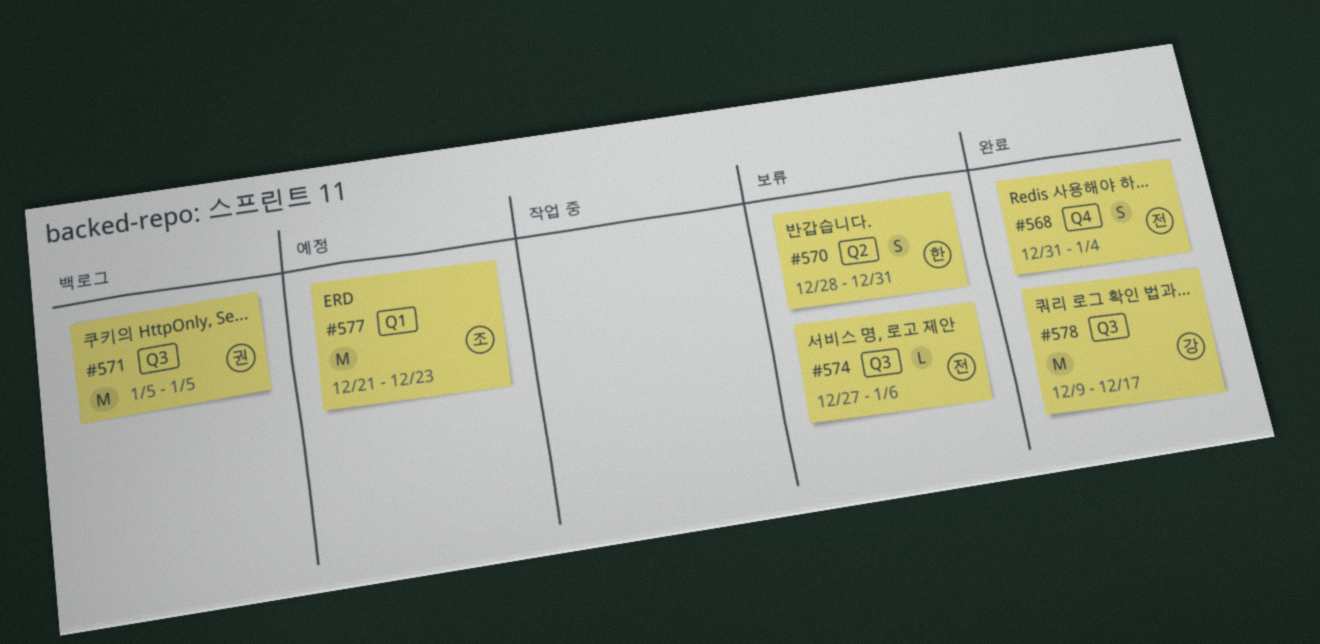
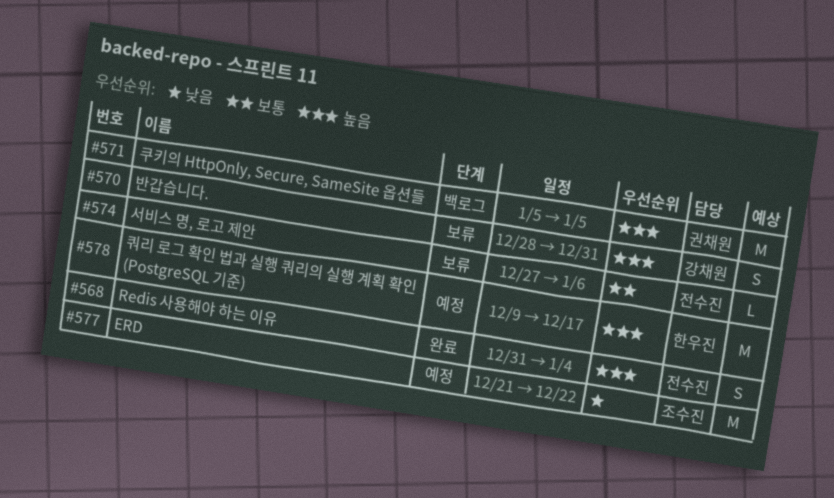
#570, owner: 한우진 -> 강채원
#577, due: Dec 23 -> Dec 22
#578, status: 완료 -> 예정
#578, owner: 강채원 -> 한우진

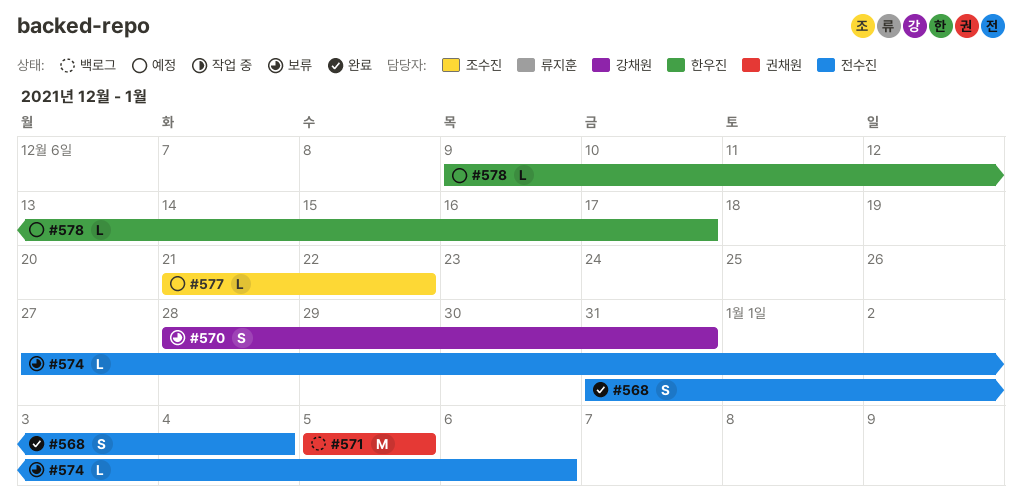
#577, estimate: M -> L
#578, estimate: M -> L

